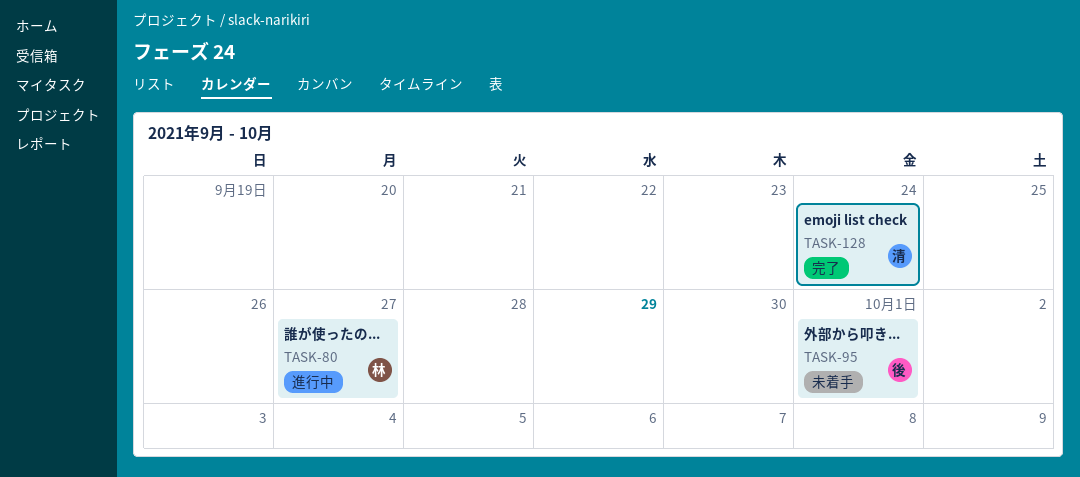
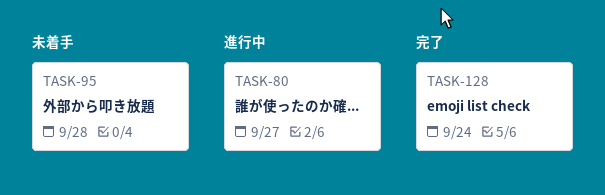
TASK-95, due: Oct 1 -> Sep 28

